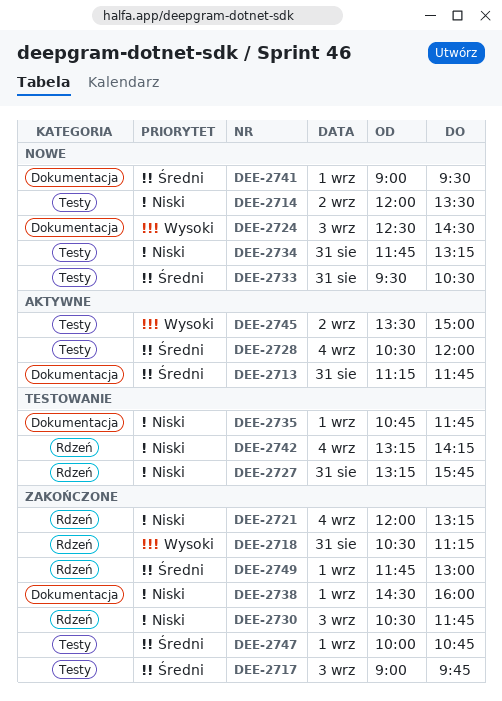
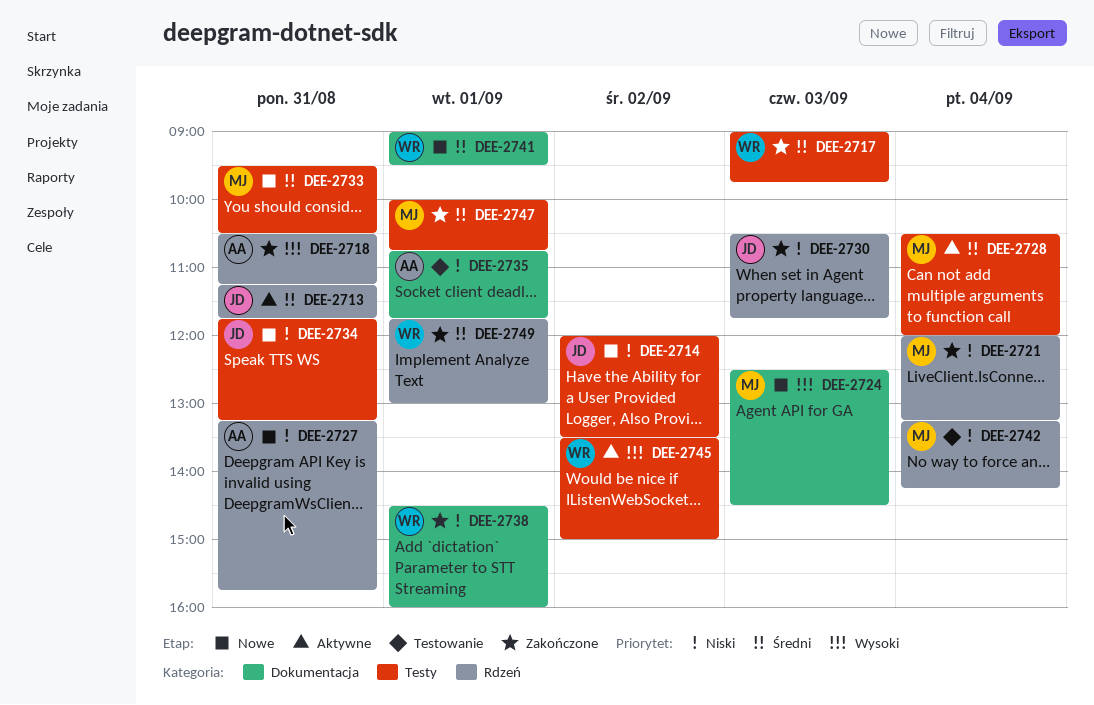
DEE-2713, label: Dokumentacja -> Rdzeń
DEE-2727, status: Testowanie -> Nowe

